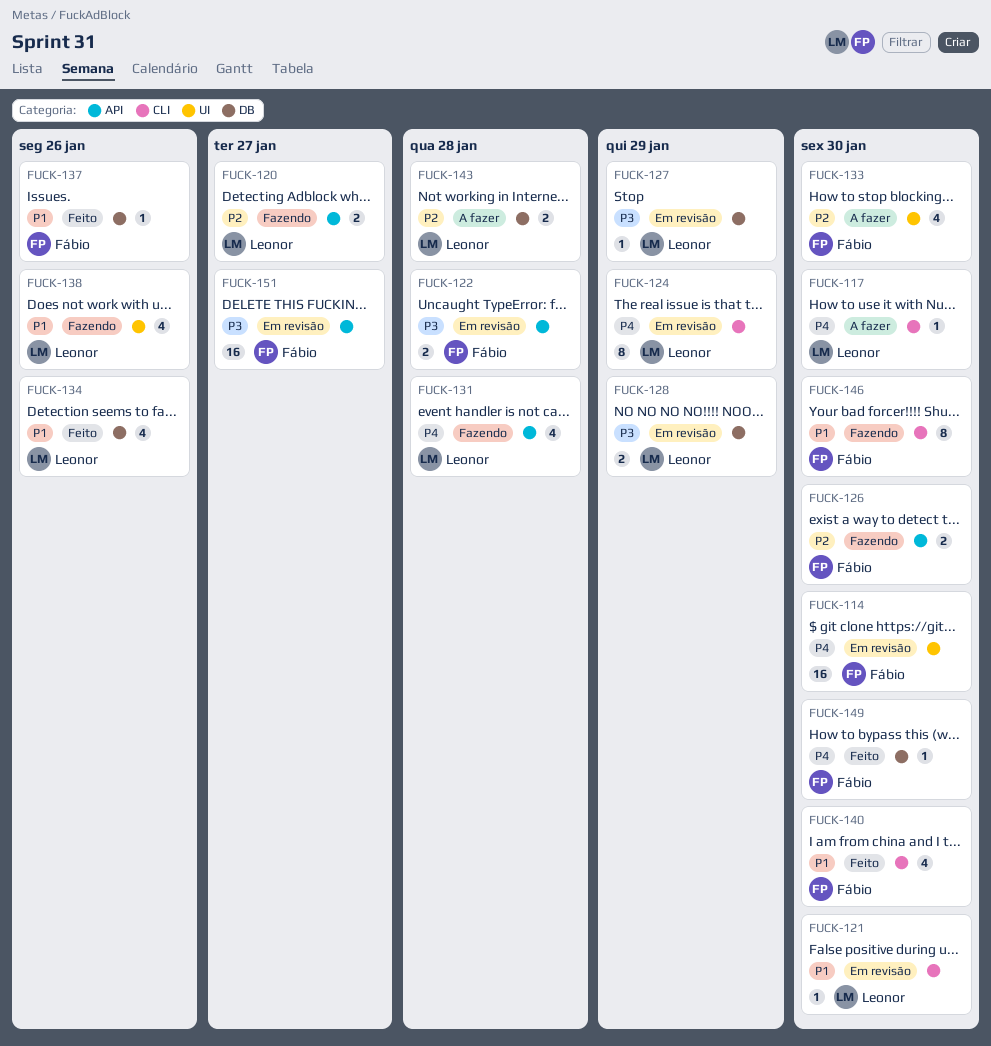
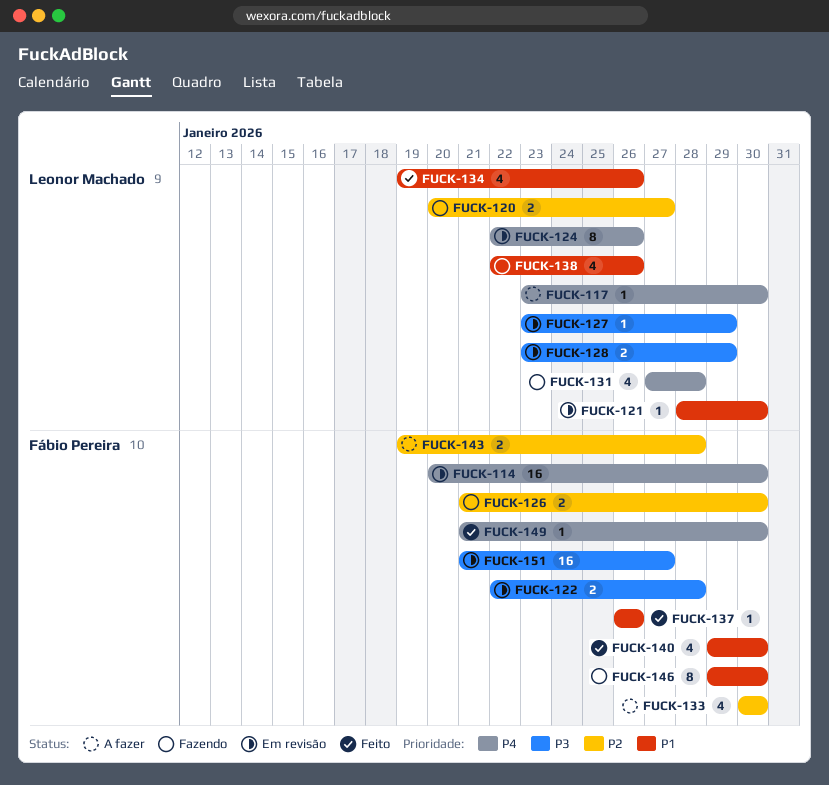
FUCK-124, due: Jan 29 -> Jan 26
FUCK-143, owner: Leonor Machado -> Fábio Pereira

